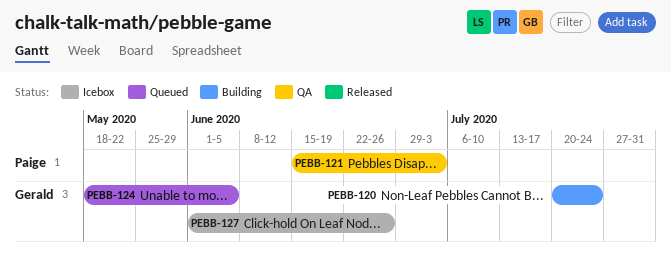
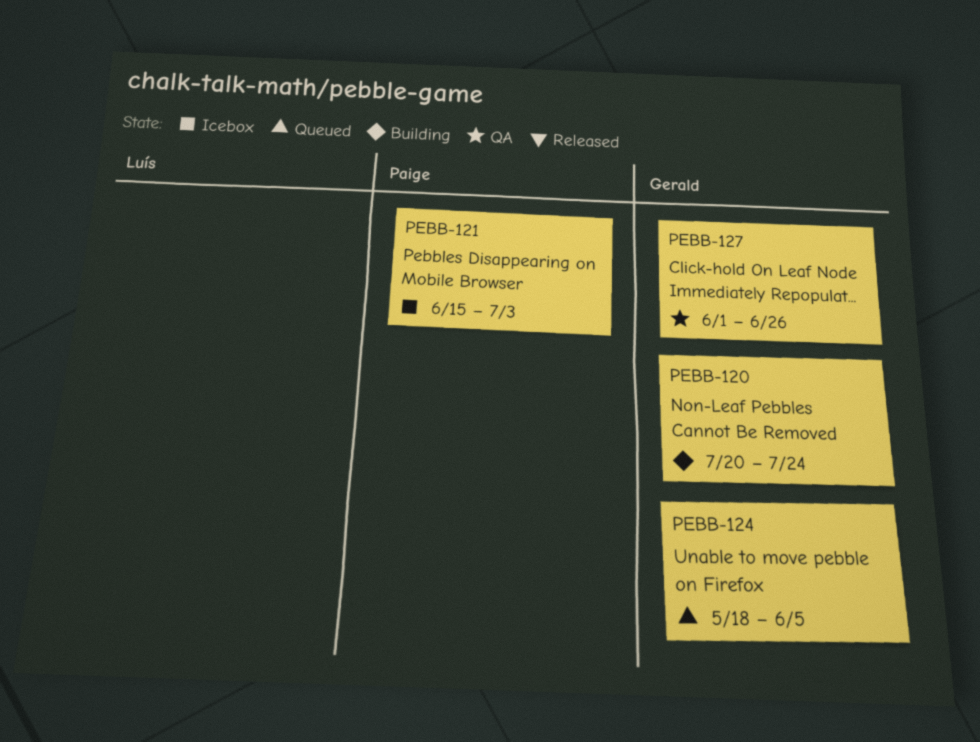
PEBB-121, status: QA -> Icebox
PEBB-127, status: Icebox -> QA

